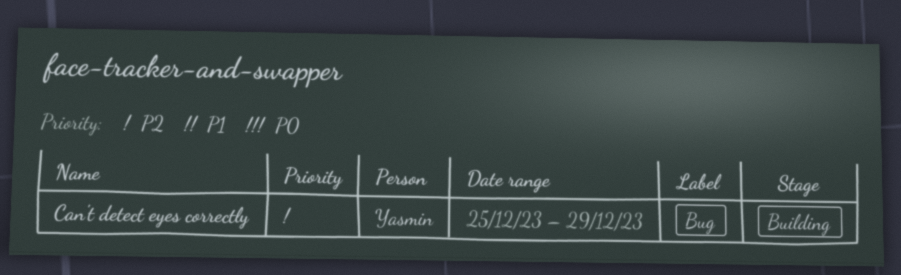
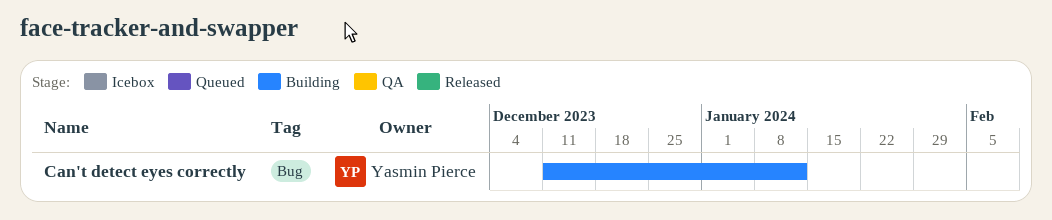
Can't detect eyes correctly, start: Dec 25 -> Dec 11
Can't detect eyes correctly, due: Dec 29 -> Jan 12

